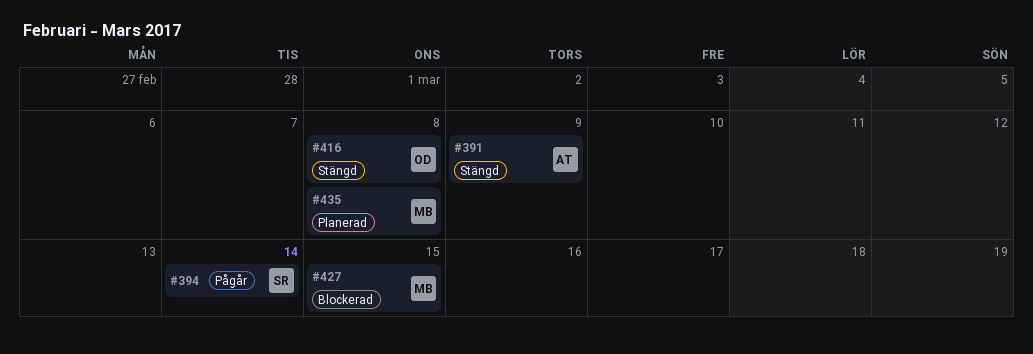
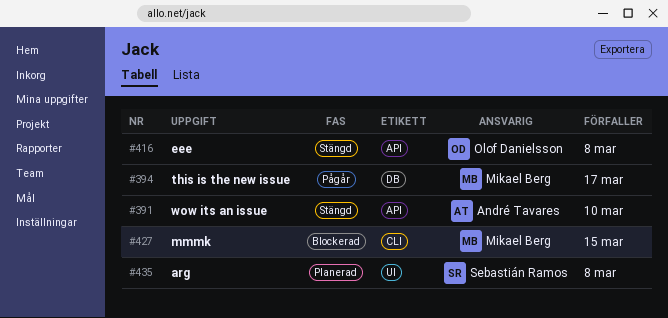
#391, due: Mar 9 -> Mar 10
#394, owner: Sebastián Ramos -> Mikael Berg
#394, due: Mar 14 -> Mar 17
#435, owner: Mikael Berg -> Sebastián Ramos

